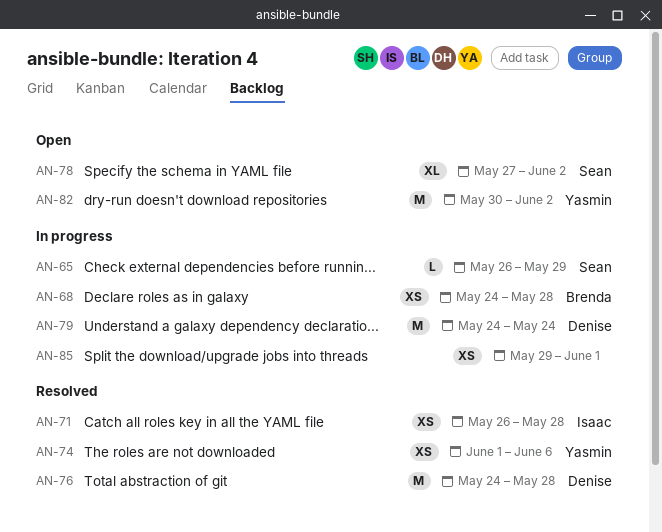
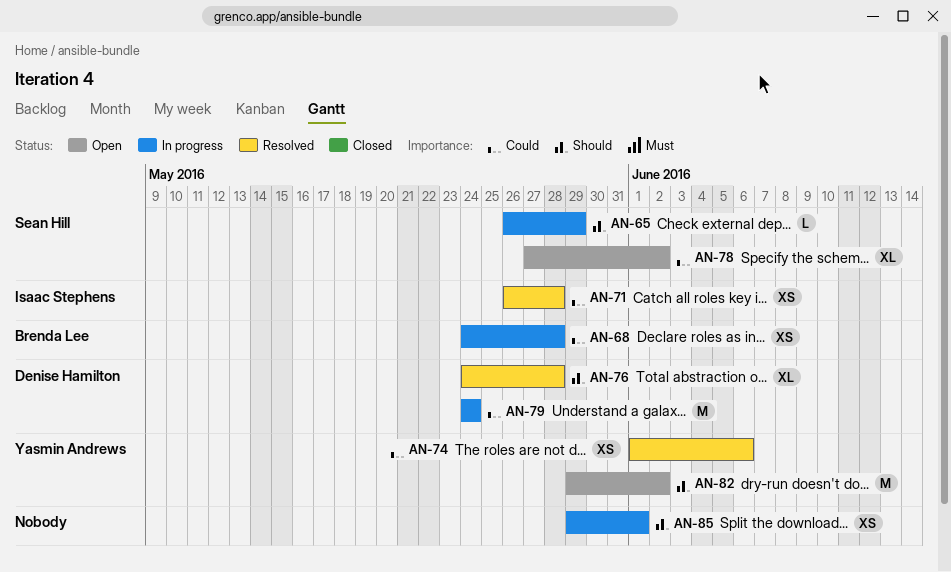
AN-76, estimate: M -> XL
AN-82, start: May 30 -> May 29

